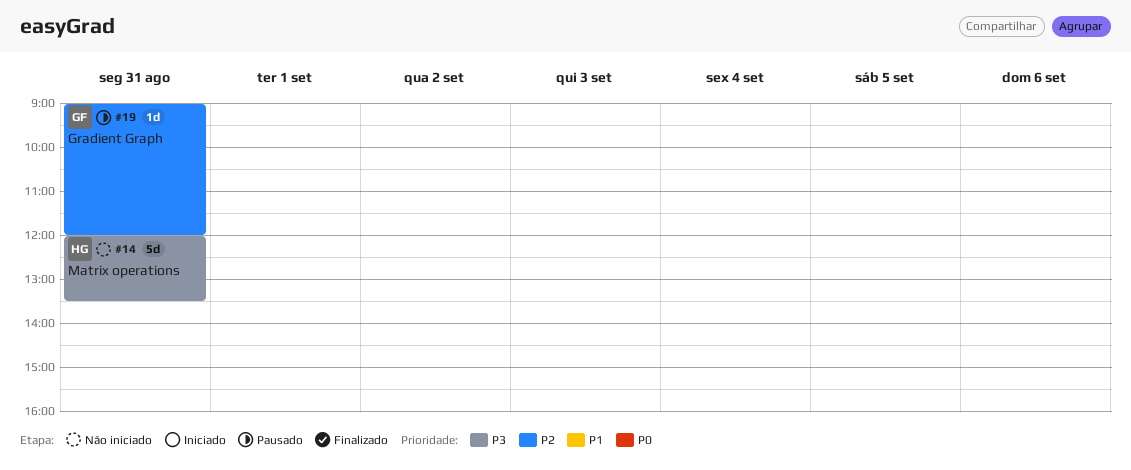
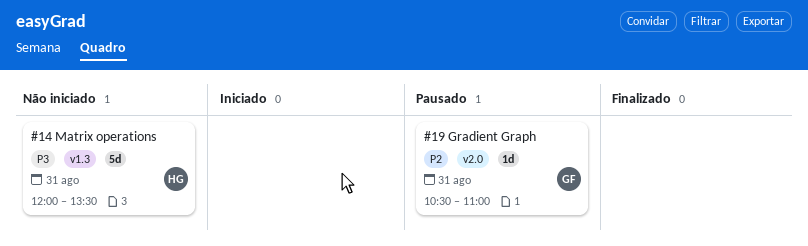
#19, begins: 09:00 -> 10:30
#19, ends: 12:00 -> 11:00

